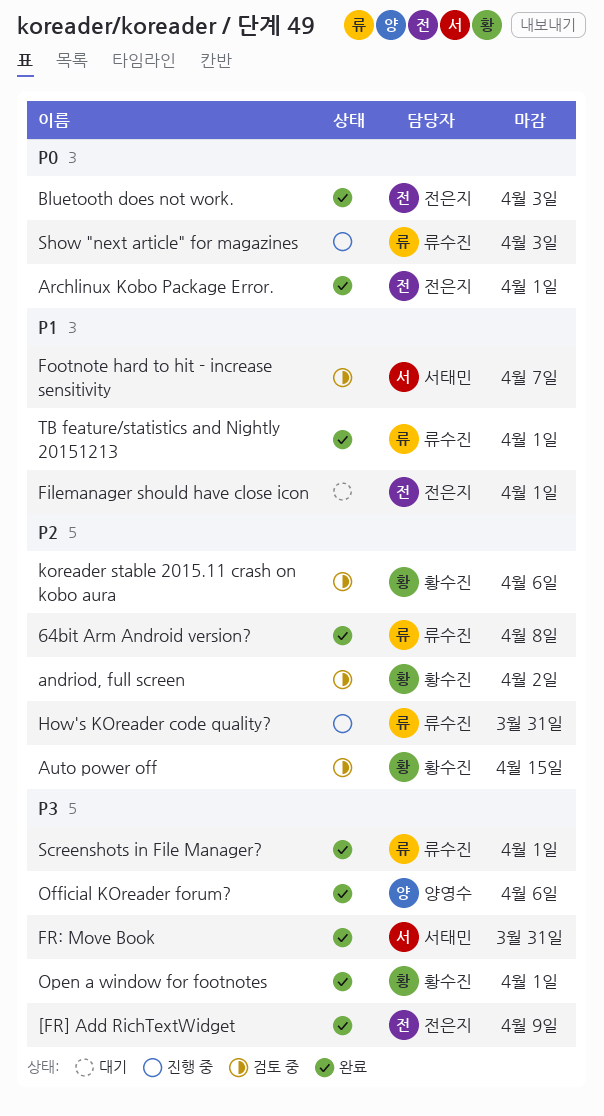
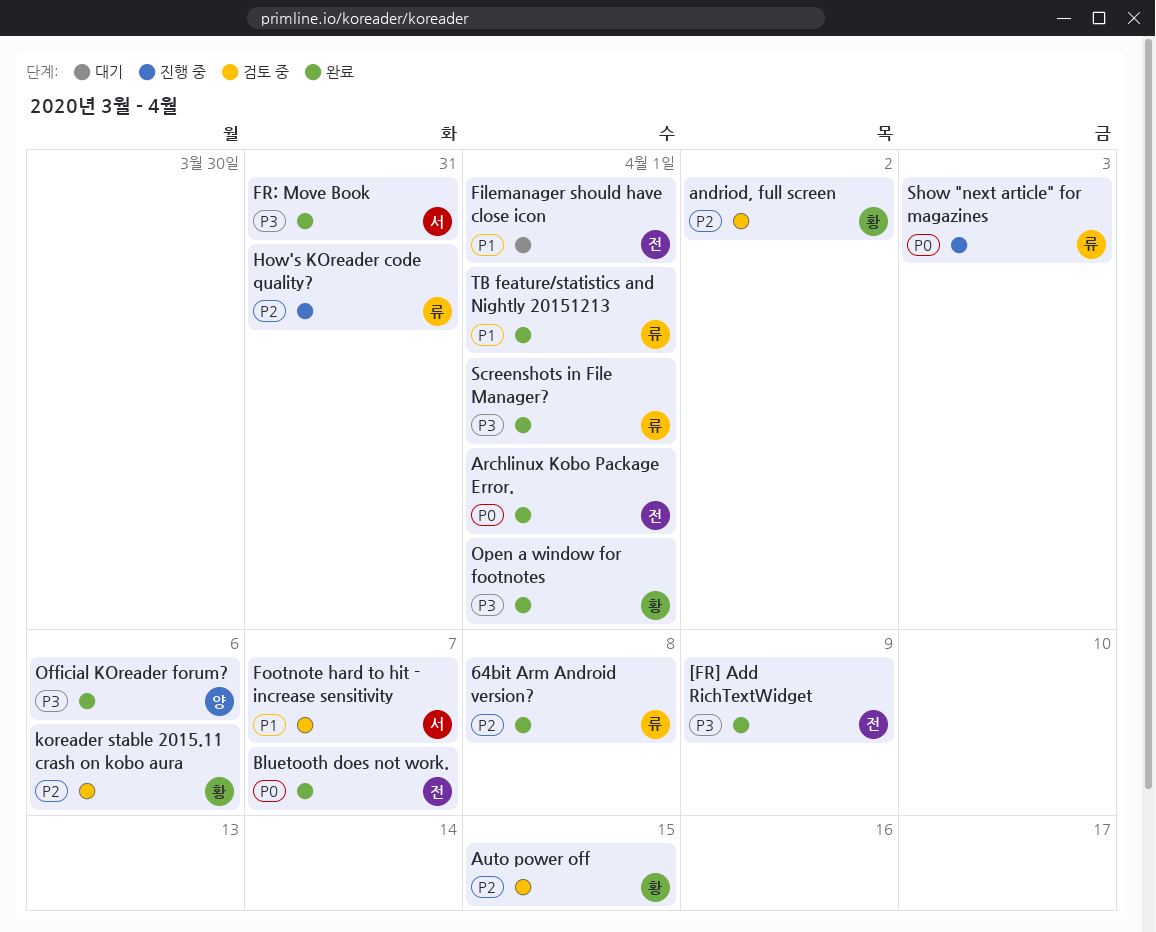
Bluetooth does not work., due: Apr 3 -> Apr 7

